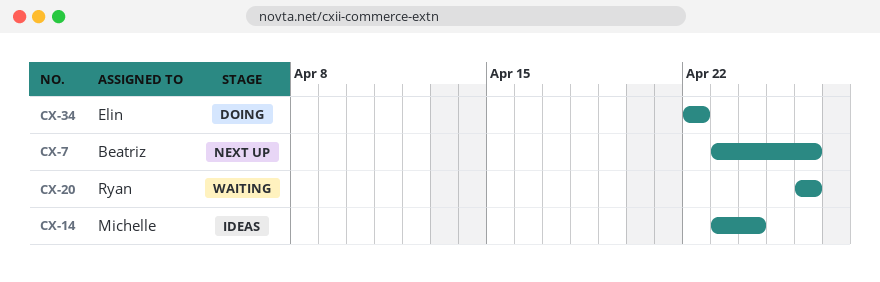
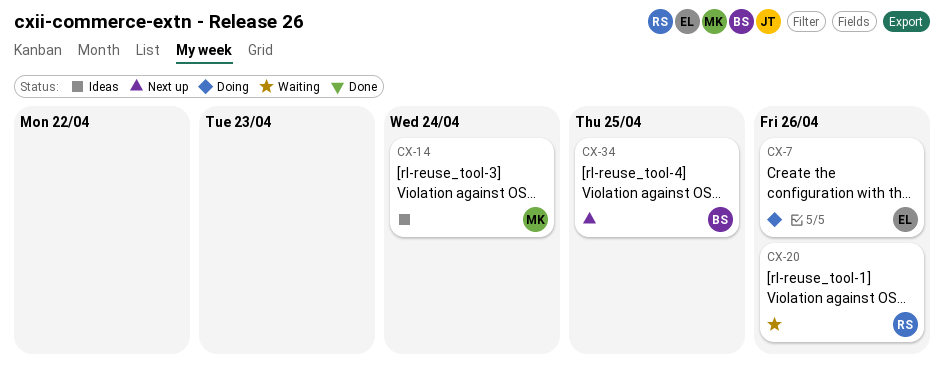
CX-7, status: Next up -> Doing
CX-7, owner: Beatriz -> Elin
CX-34, status: Doing -> Next up
CX-34, owner: Elin -> Beatriz
CX-34, due: Apr 22 -> Apr 25

